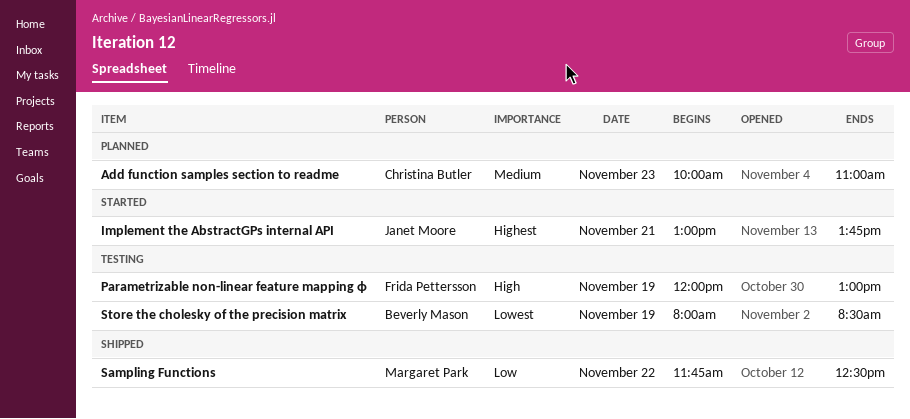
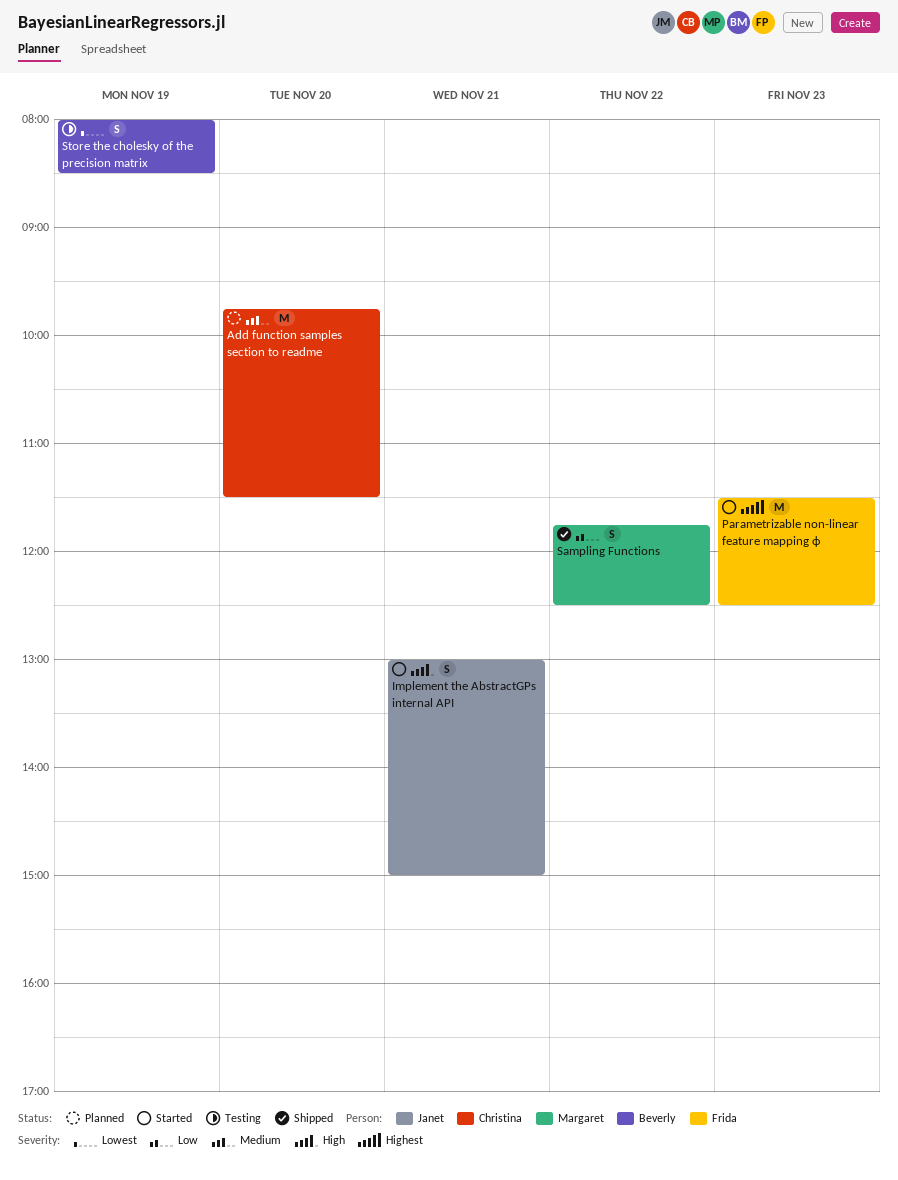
Add function samples section to readme, day: Nov 23 -> Nov 20
Add function samples section to readme, begins: 10:00 -> 09:45
Add function samples section to readme, ends: 11:00 -> 11:30
Implement the AbstractGPs internal API, priority: Highest -> High
Implement the AbstractGPs internal API, ends: 13:45 -> 15:00
Parametrizable non-linear feature mapping ϕ, status: Testing -> Started
Parametrizable non-linear feature mapping ϕ, priority: High -> Highest
Parametrizable non-linear feature mapping ϕ, day: Nov 19 -> Nov 23
Parametrizable non-linear feature mapping ϕ, begins: 12:00 -> 11:30
Parametrizable non-linear feature mapping ϕ, ends: 13:00 -> 12:30

